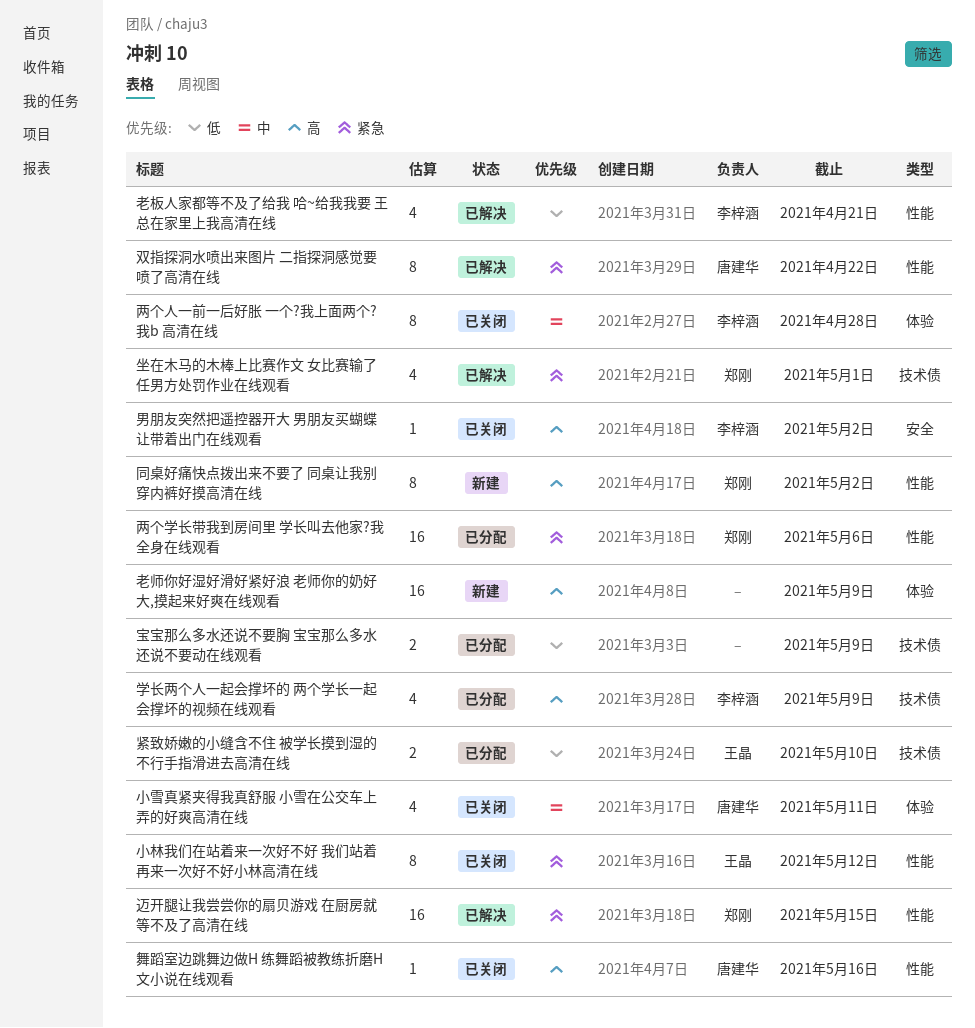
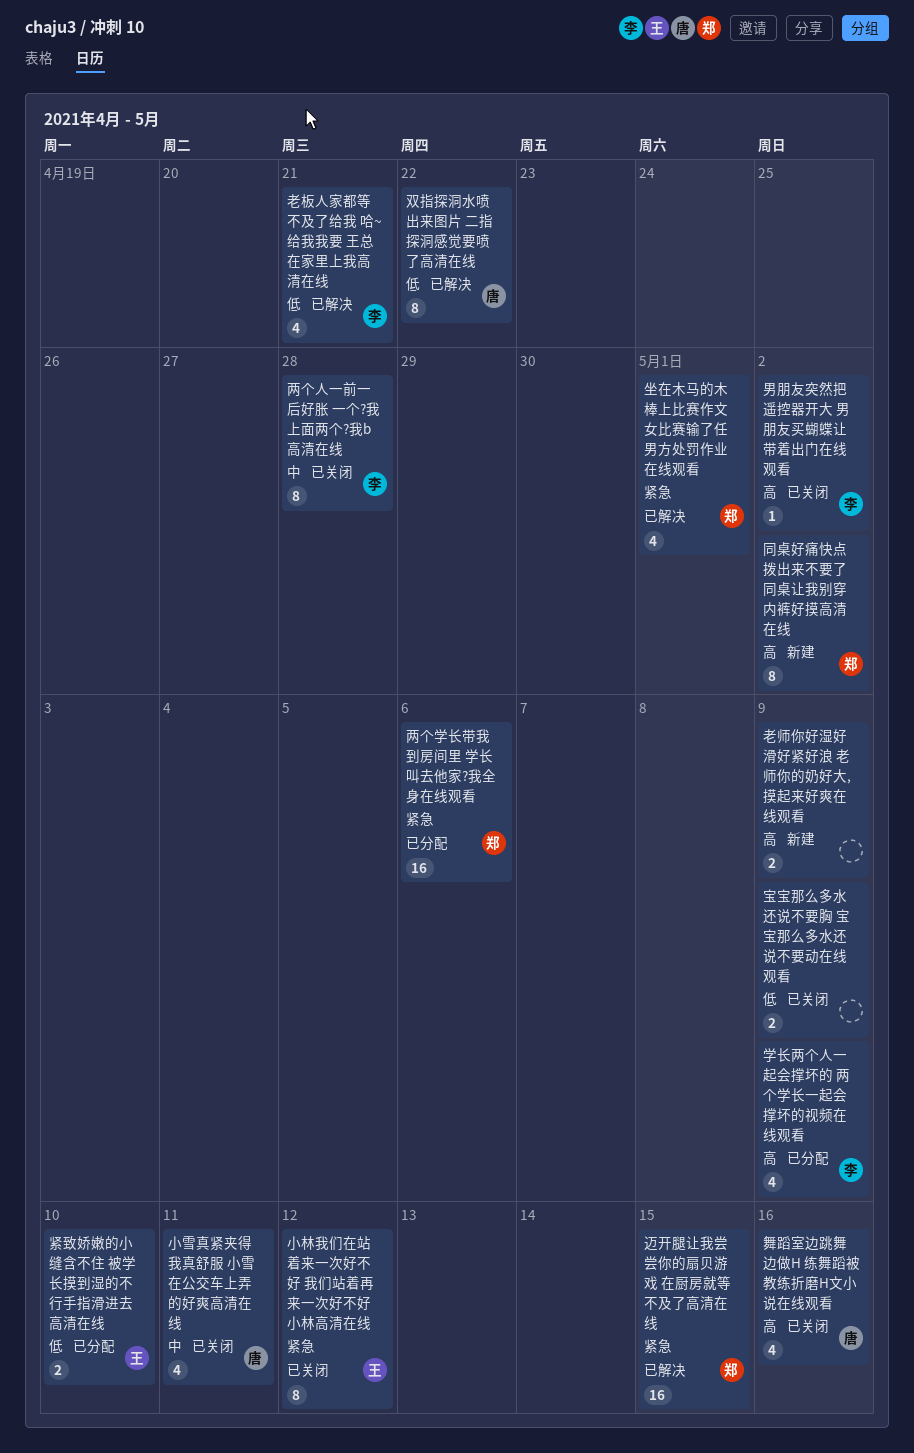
双指探洞水喷出来图片 二指探洞感觉要喷了高清在线, priority: 紧急 -> 低
宝宝那么多水还说不要胸 宝宝那么多水还说不要动在线观看, status: 已分配 -> 已关闭
老师你好湿好滑好紧好浪 老师你的奶好大,摸起来好爽在线观看, estimate: 16 -> 2
舞蹈室边跳舞边做H 练舞蹈被教练折磨H文小说在线观看, estimate: 1 -> 4

